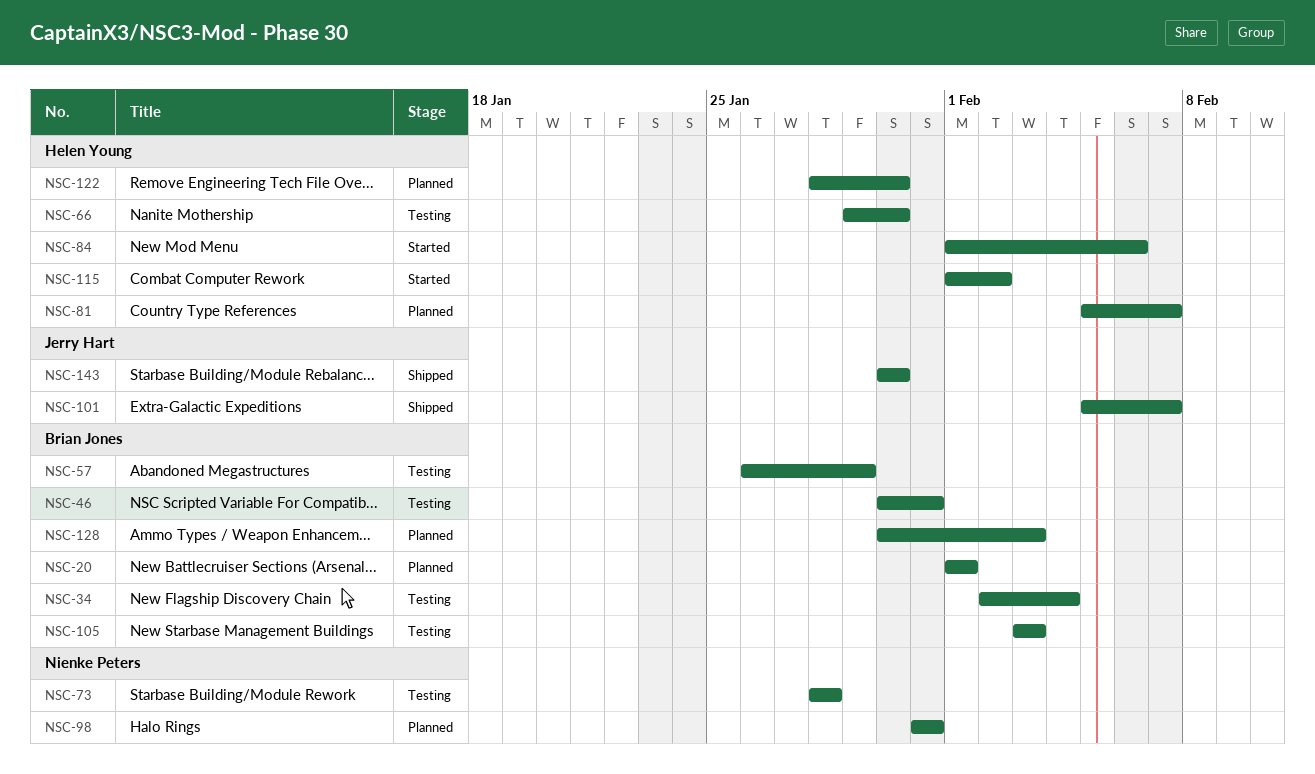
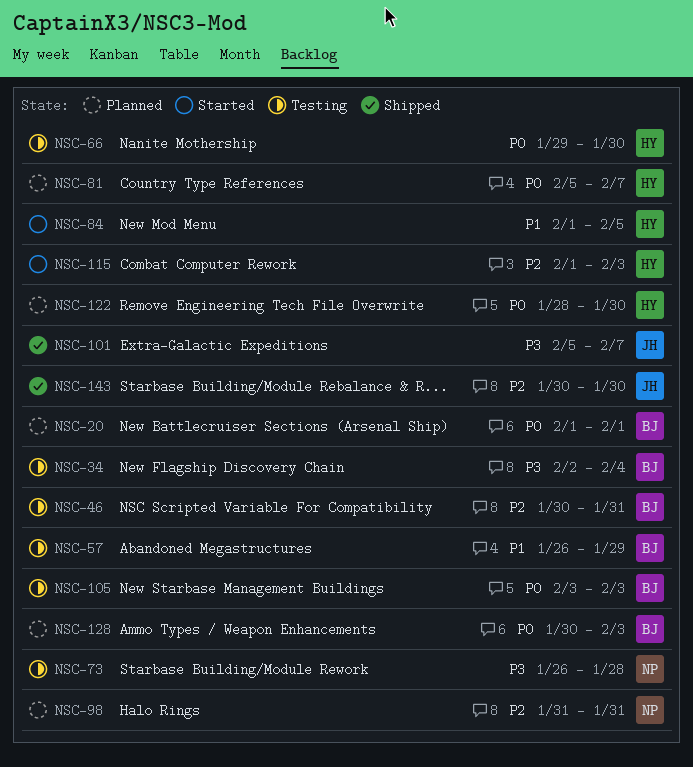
NSC-73, start: Jan 28 -> Jan 26
NSC-84, due: Feb 6 -> Feb 5
NSC-115, due: Feb 2 -> Feb 3

